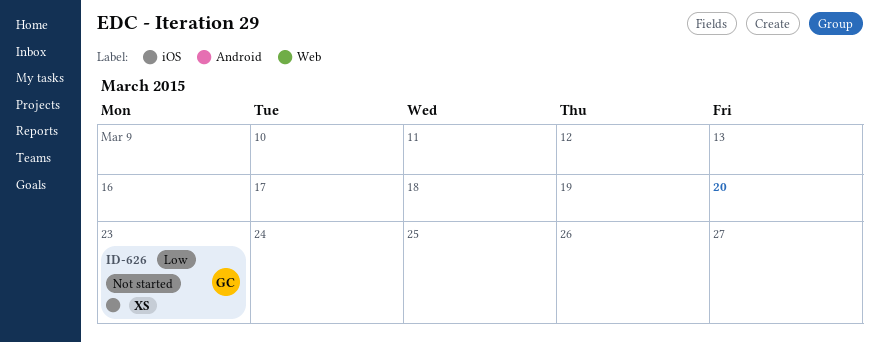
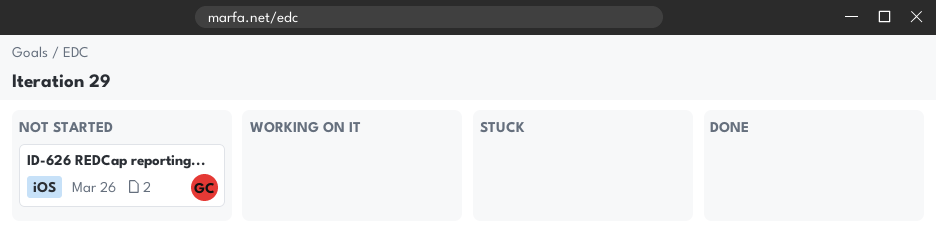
ID-626, due: Mar 23 -> Mar 26

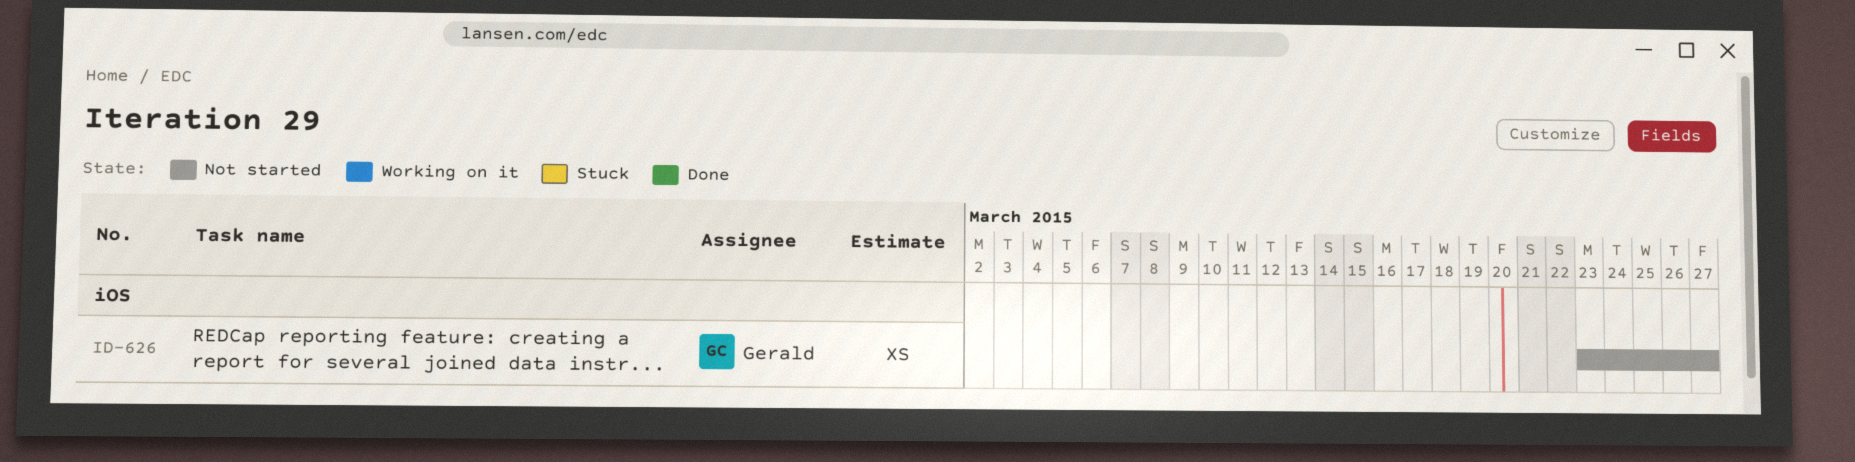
ID-626, due: Mar 26 -> Mar 27

